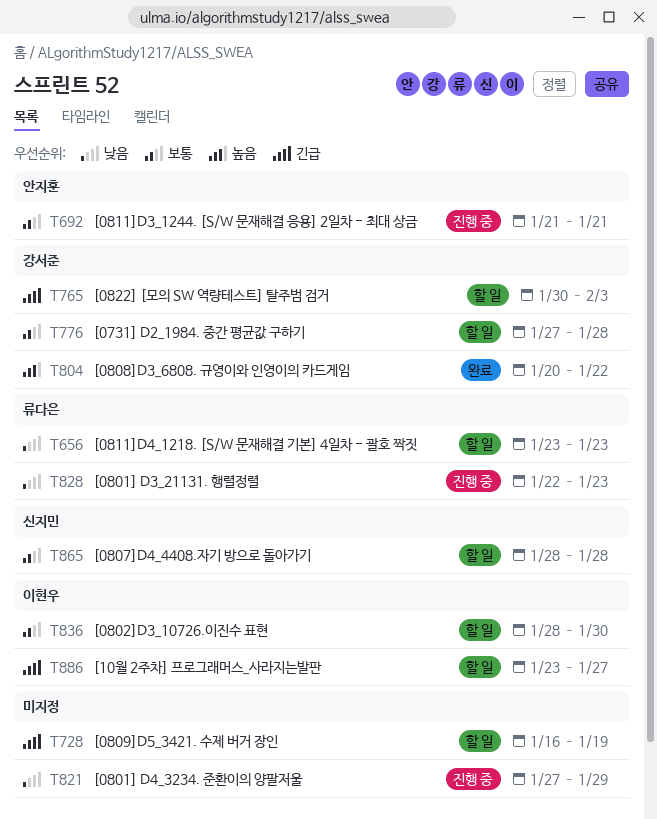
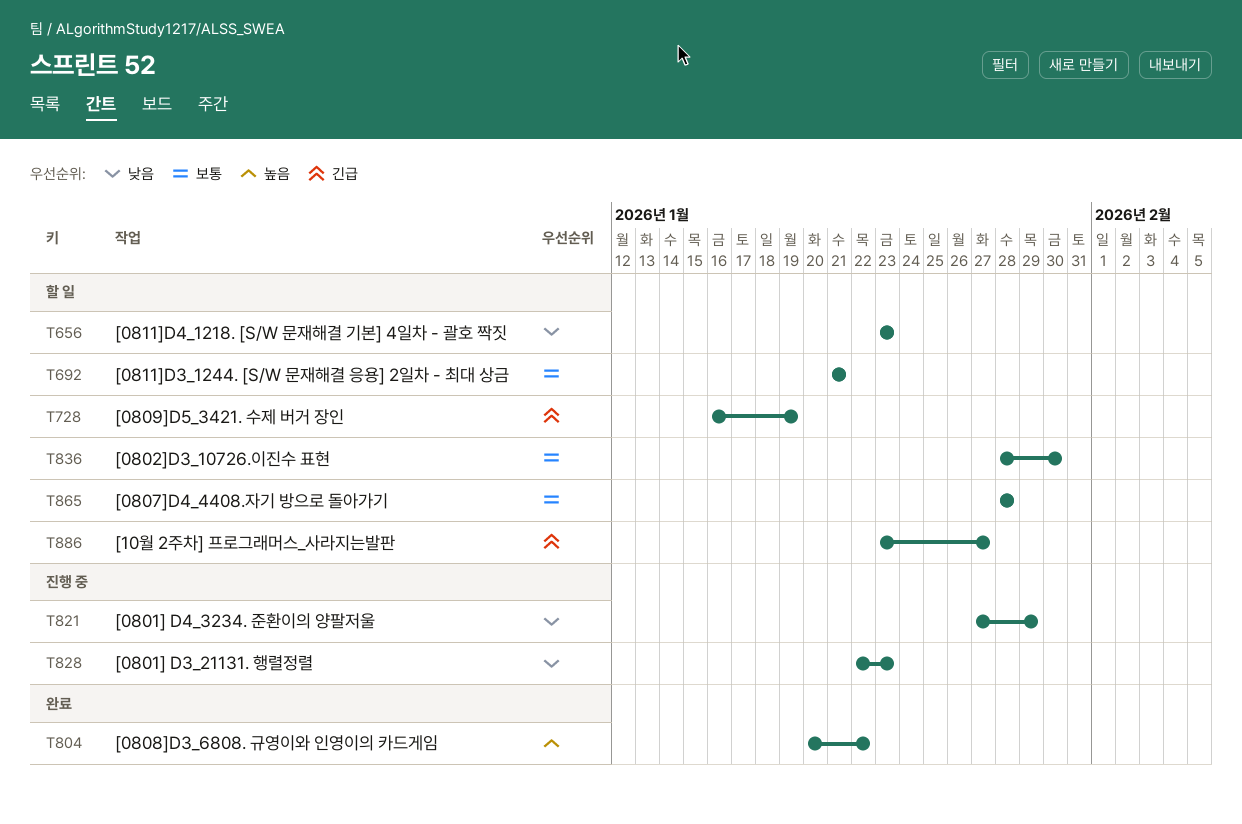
T692, status: 진행 중 -> 할 일
T765: present -> none
T776: present -> none

